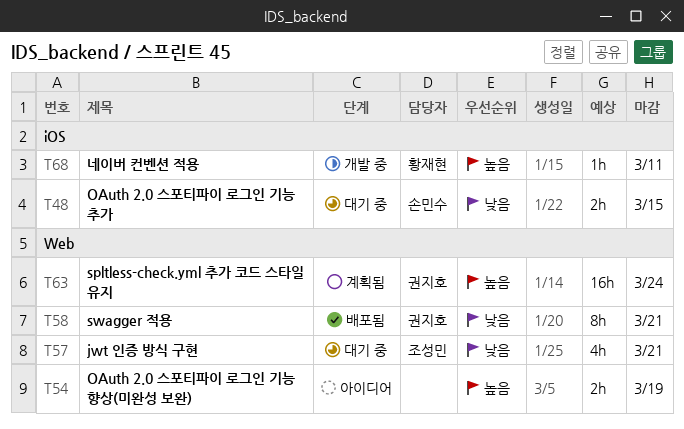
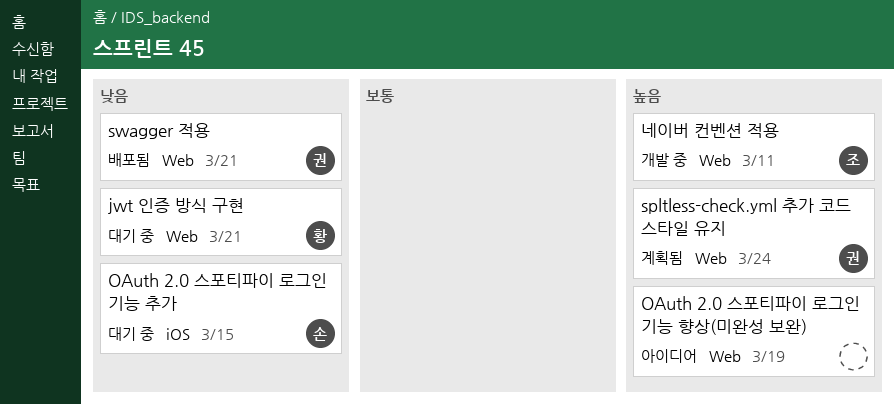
jwt 인증 방식 구현, owner: 조성민 -> 황재현
네이버 컨벤션 적용, owner: 황재현 -> 조성민
네이버 컨벤션 적용, label: iOS -> Web

